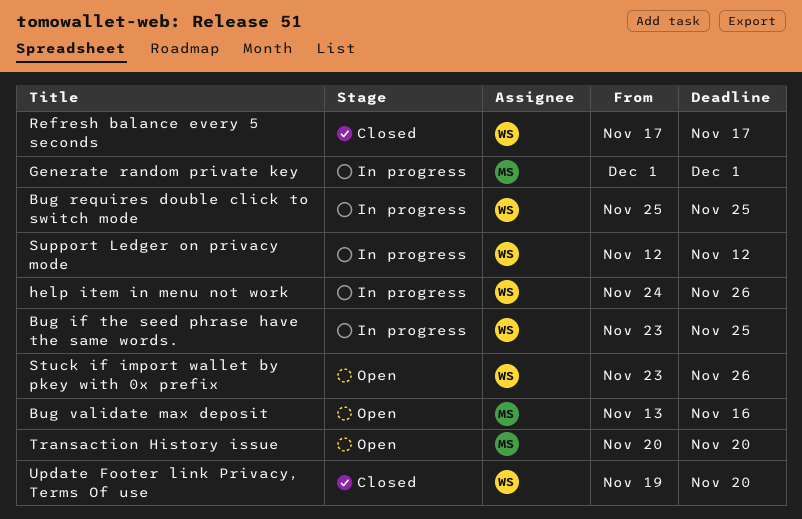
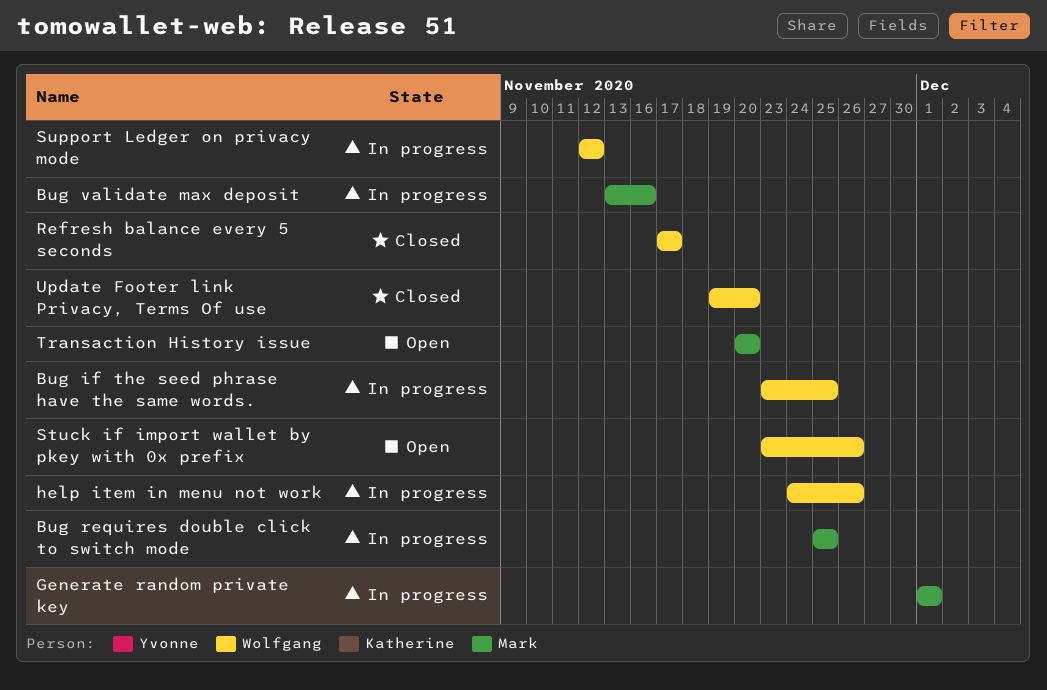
Bug requires double click to switch mode, owner: Wolfgang -> Mark
Bug validate max deposit, status: Open -> In progress

